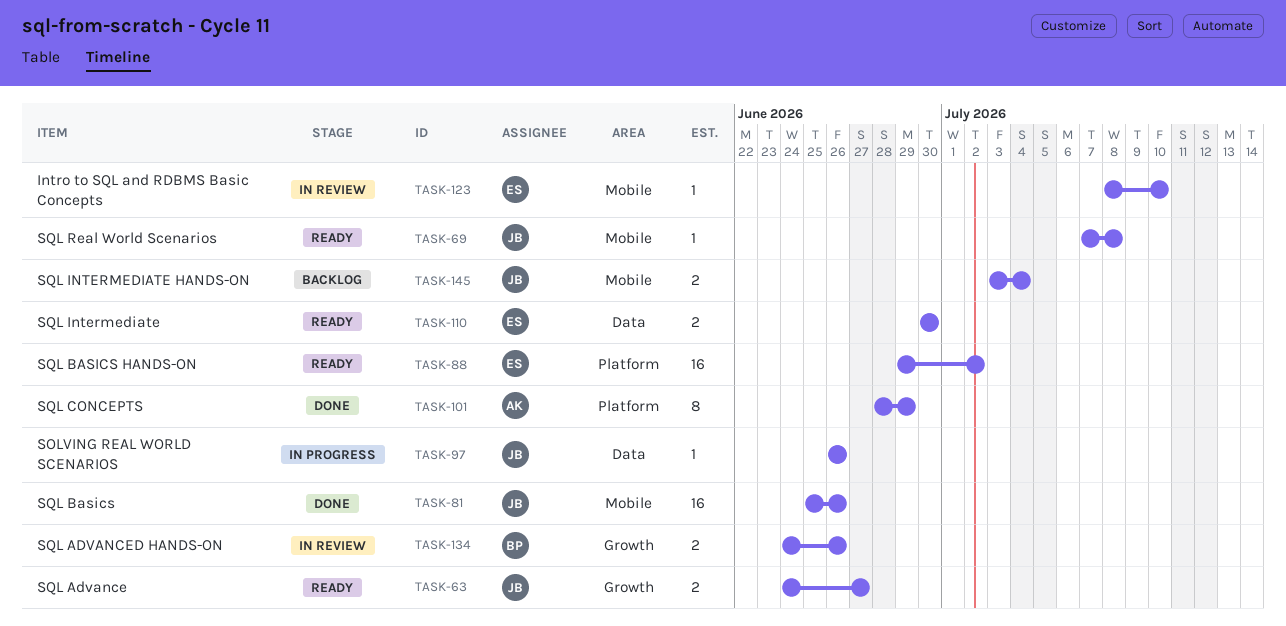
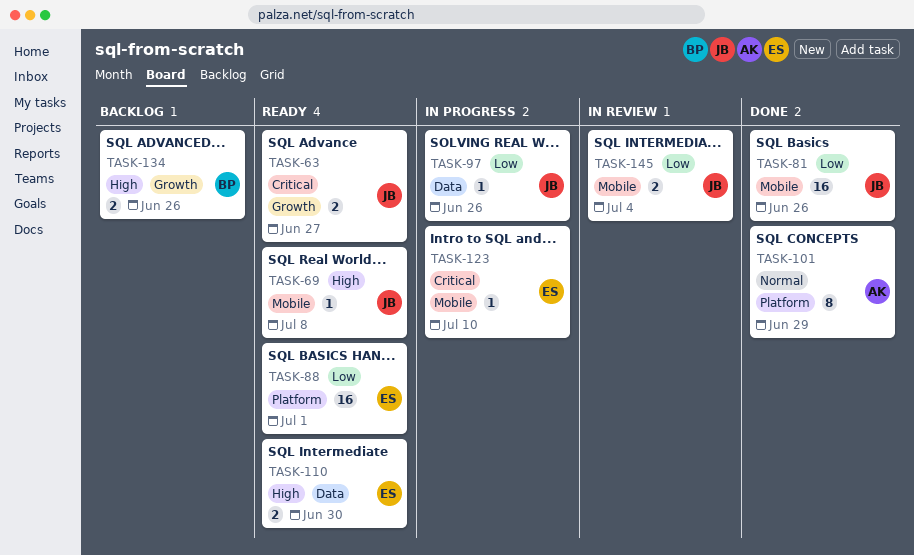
TASK-88, due: Jul 2 -> Jul 1
TASK-123, status: In review -> In progress
TASK-134, status: In review -> Backlog
TASK-145, status: Backlog -> In review

